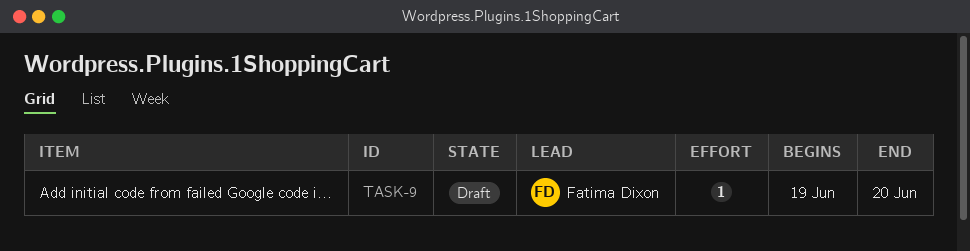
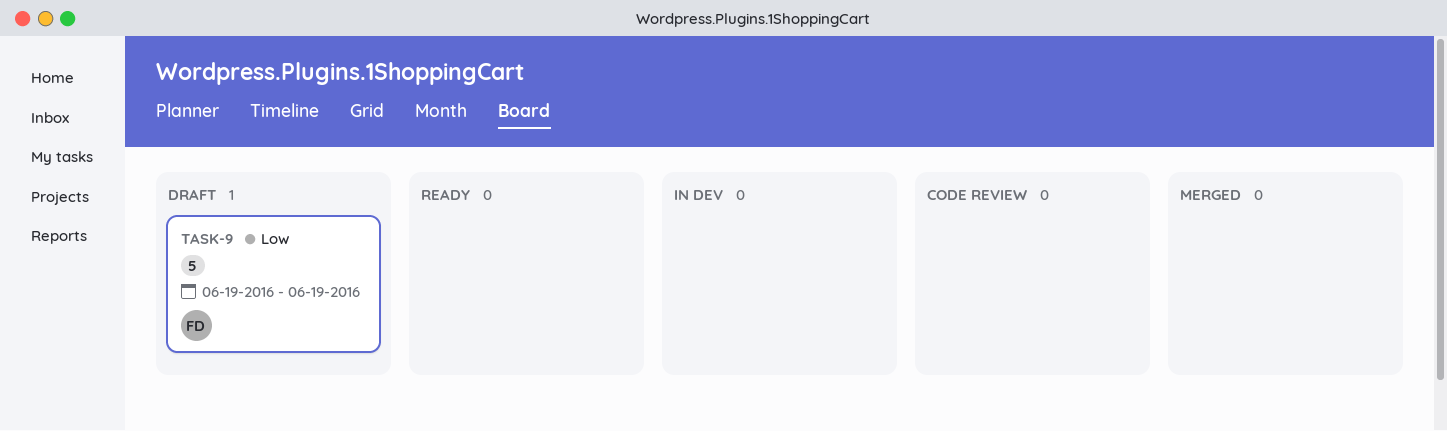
TASK-9, estimate: 1 -> 5
TASK-9, due: Jun 20 -> Jun 19

